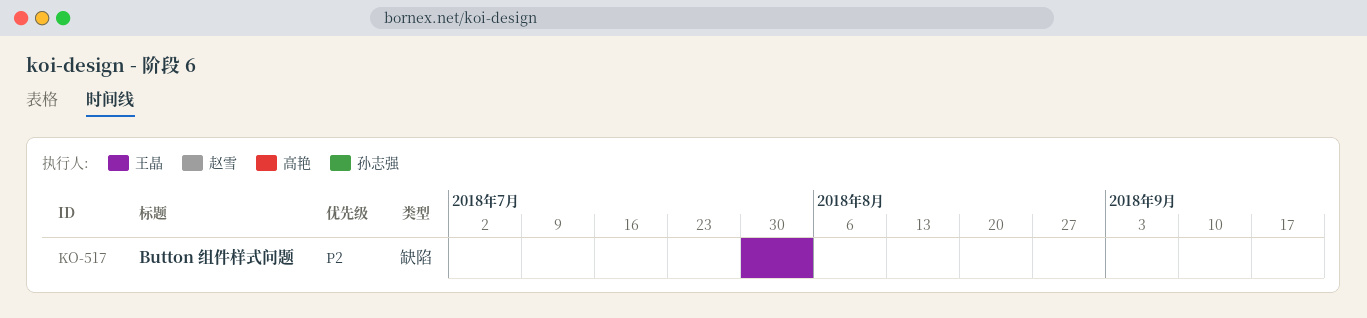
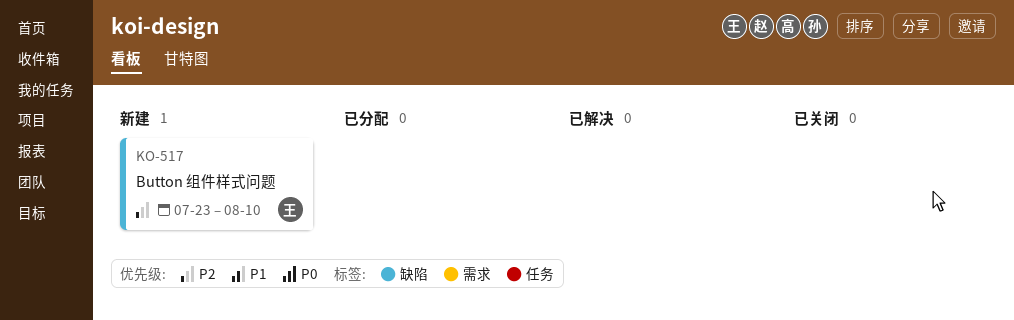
KO-517, start: Jul 30 -> Jul 23
KO-517, due: Aug 3 -> Aug 10

